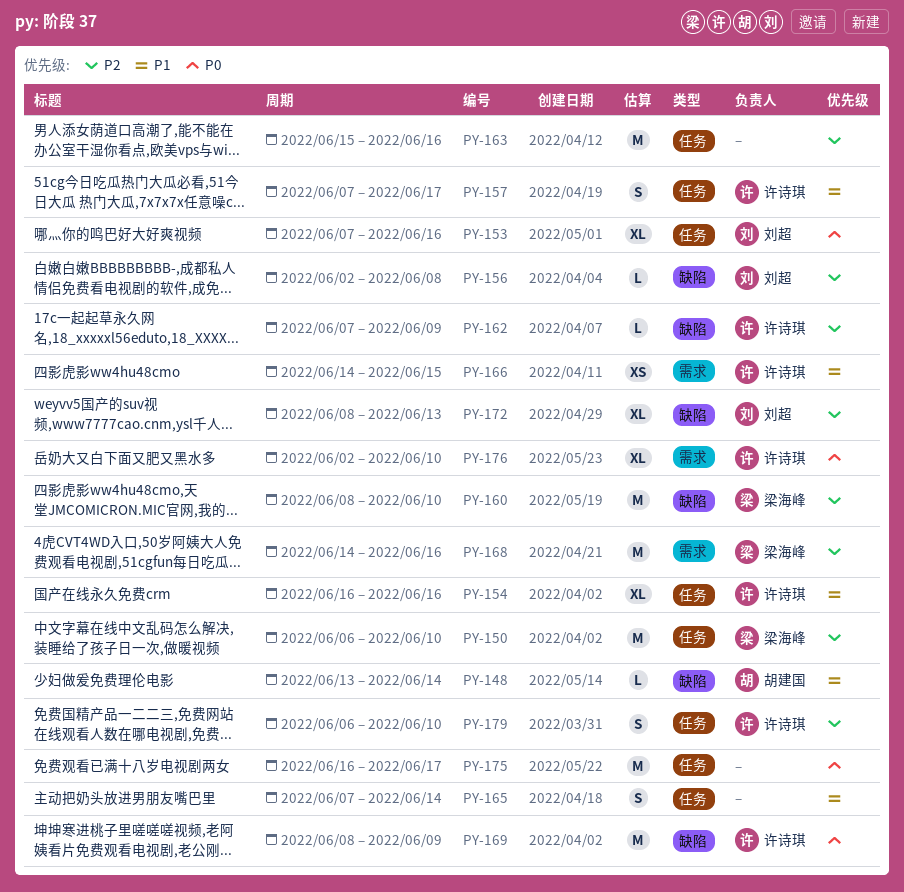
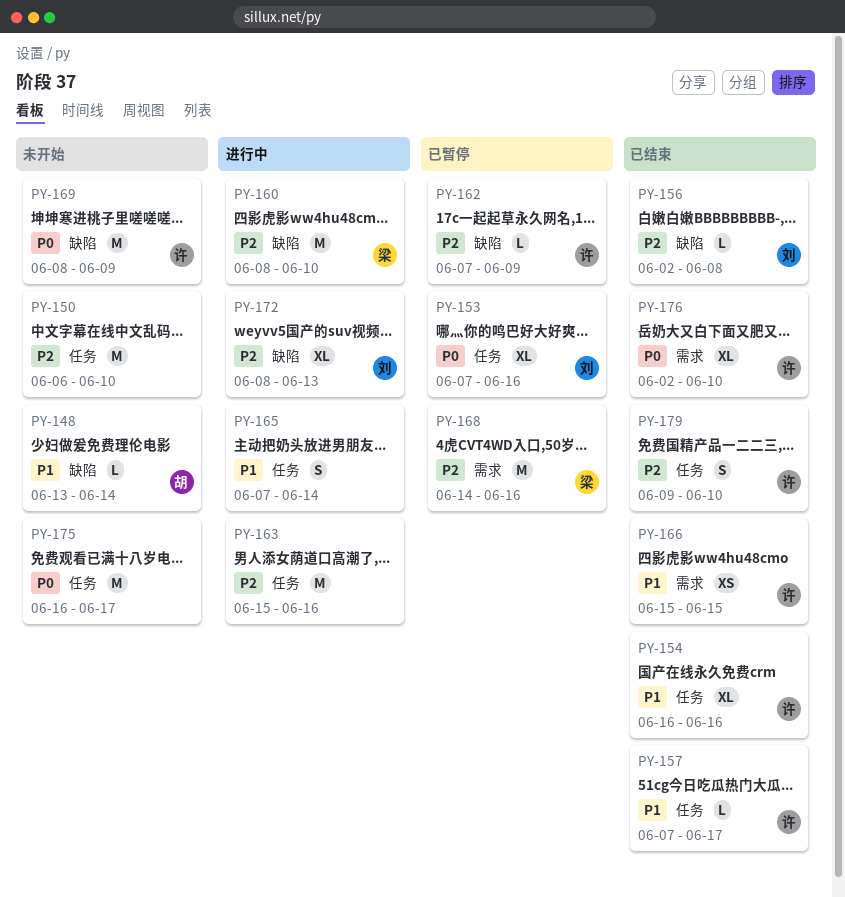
PY-150, owner: 梁海峰 -> none
PY-157, estimate: S -> L
PY-166, start: Jun 14 -> Jun 15
PY-179, start: Jun 6 -> Jun 9

